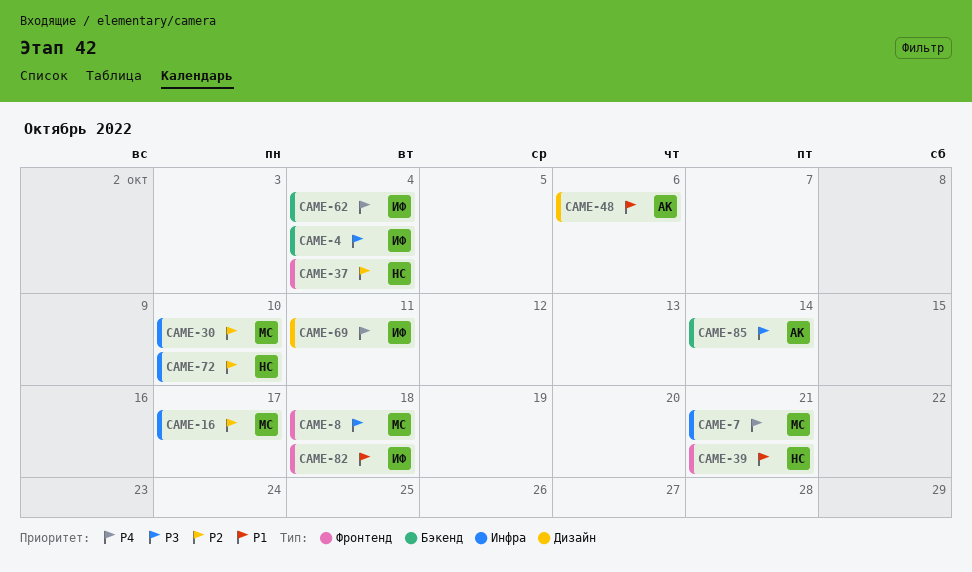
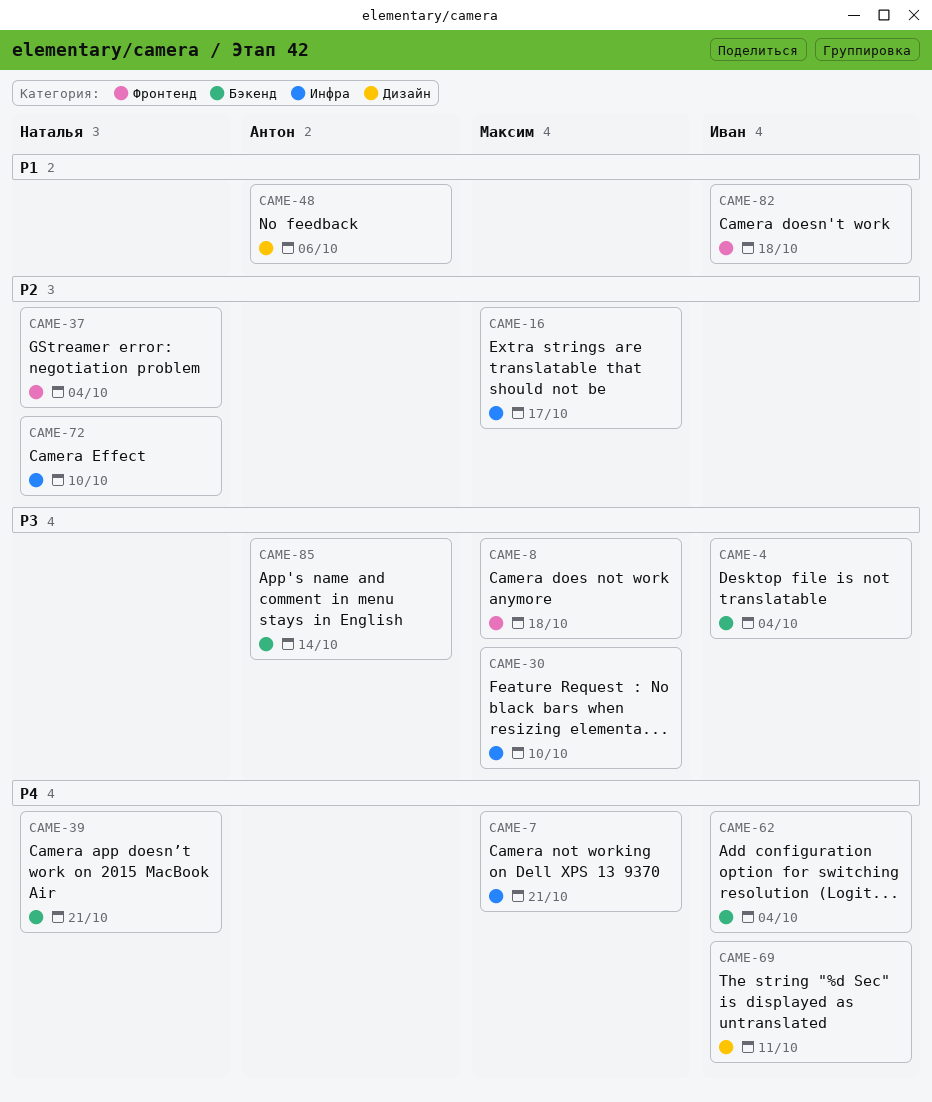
CAME-30, priority: P2 -> P3
CAME-39, priority: P1 -> P4
CAME-39, label: Фронтенд -> Бэкенд

